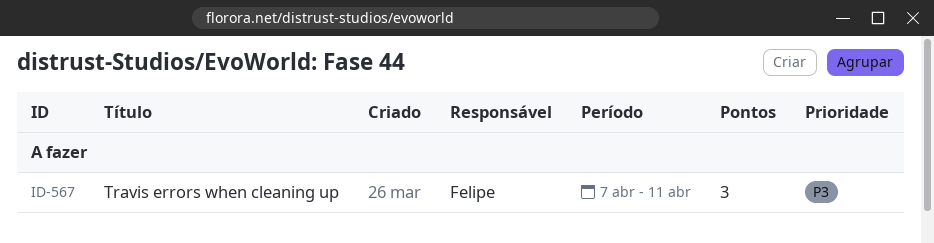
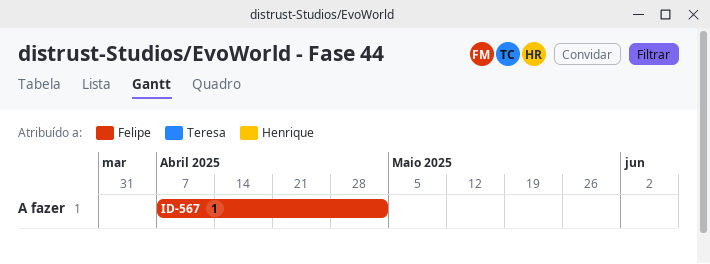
ID-567, estimate: 3 -> 1
ID-567, due: Apr 11 -> May 2

